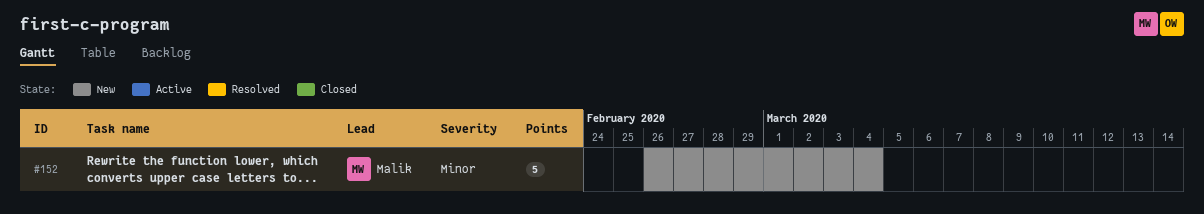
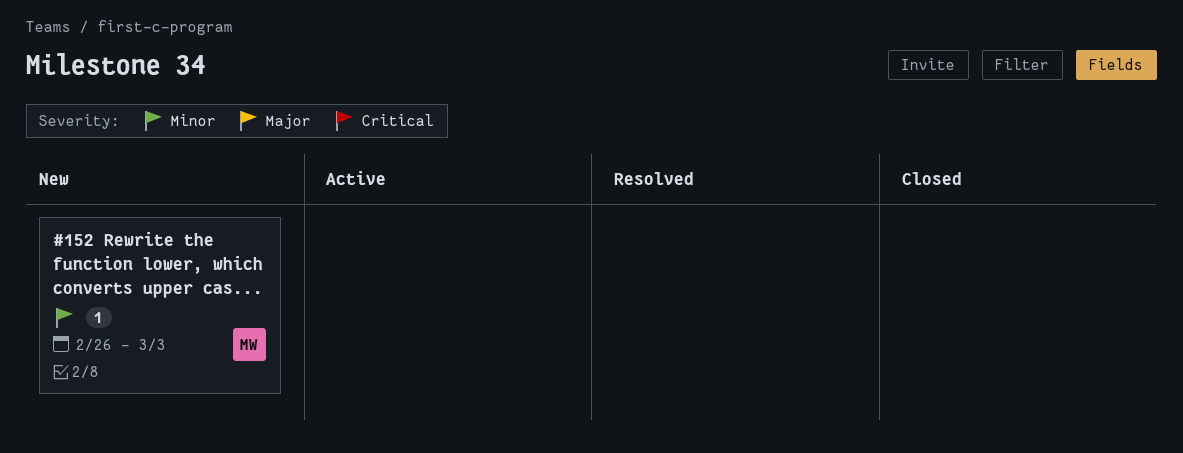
#152, estimate: 5 -> 1
#152, due: Mar 4 -> Mar 3

